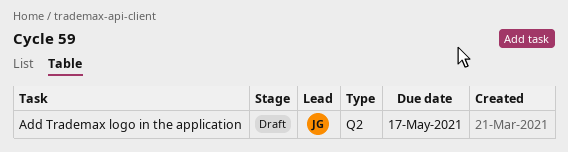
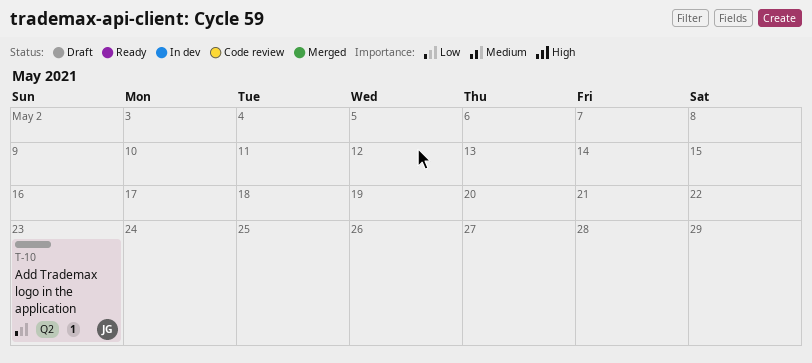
Add Trademax logo in the application, due: May 17 -> May 23

